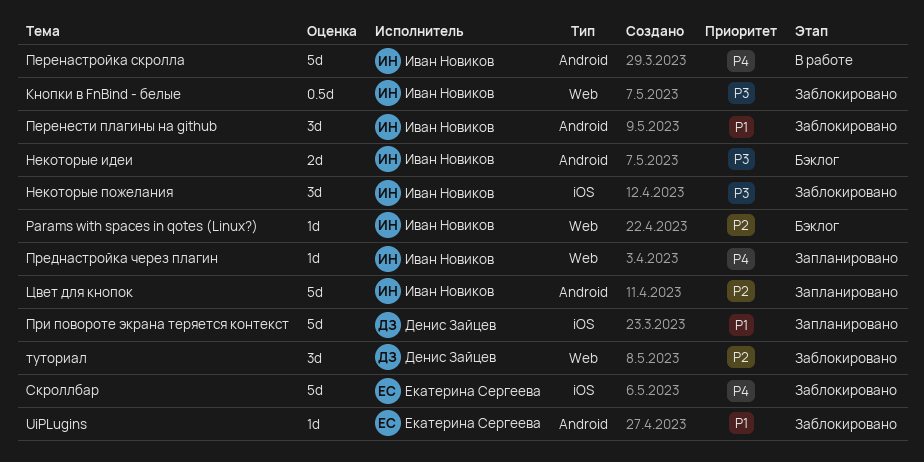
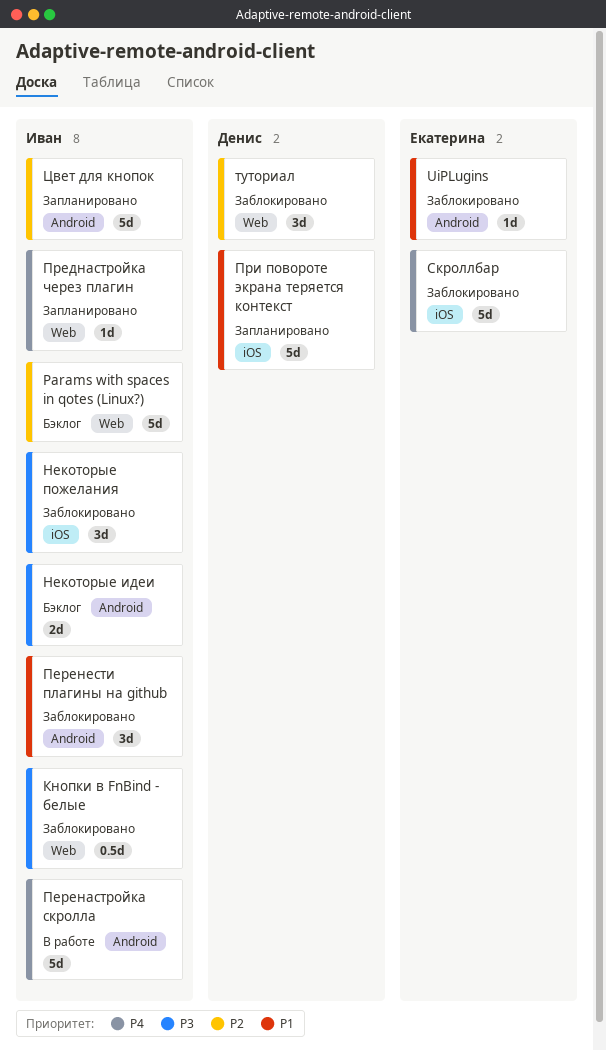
Params with spaces in qotes (Linux?), estimate: 1d -> 5d

